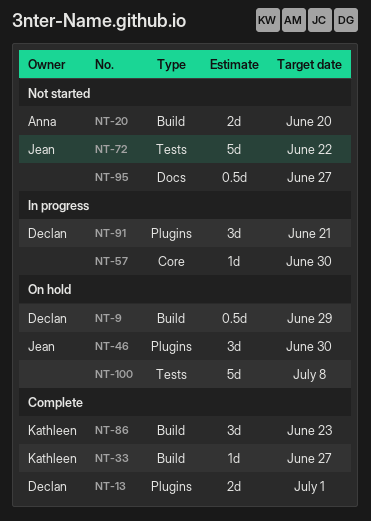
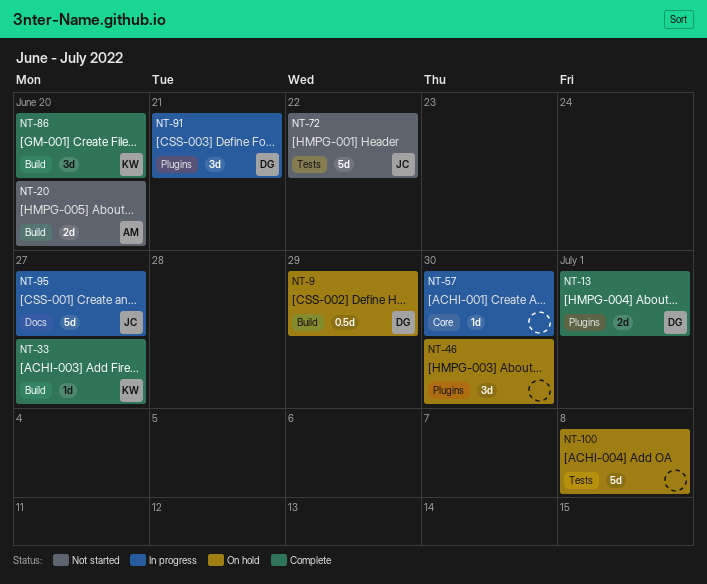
NT-46, owner: Jean -> none
NT-86, due: Jun 23 -> Jun 20
NT-95, status: Not started -> In progress
NT-95, owner: none -> Jean
NT-95, estimate: 0.5d -> 5d

